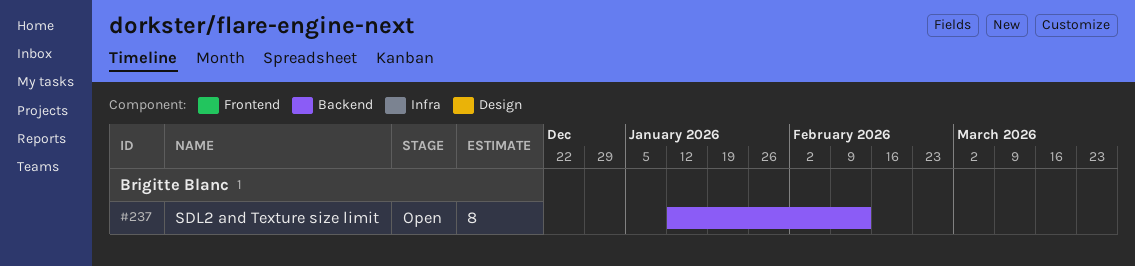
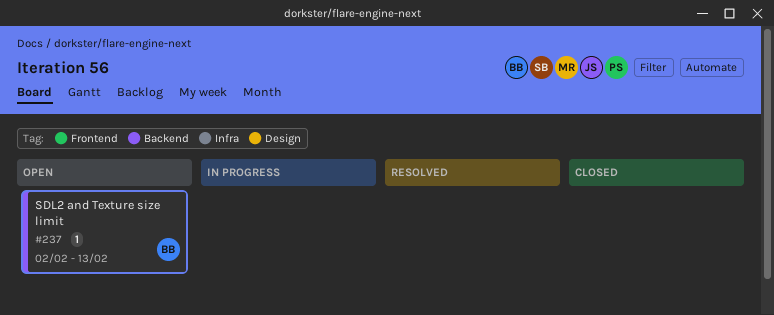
#237, estimate: 8 -> 1
#237, start: Jan 12 -> Feb 2

